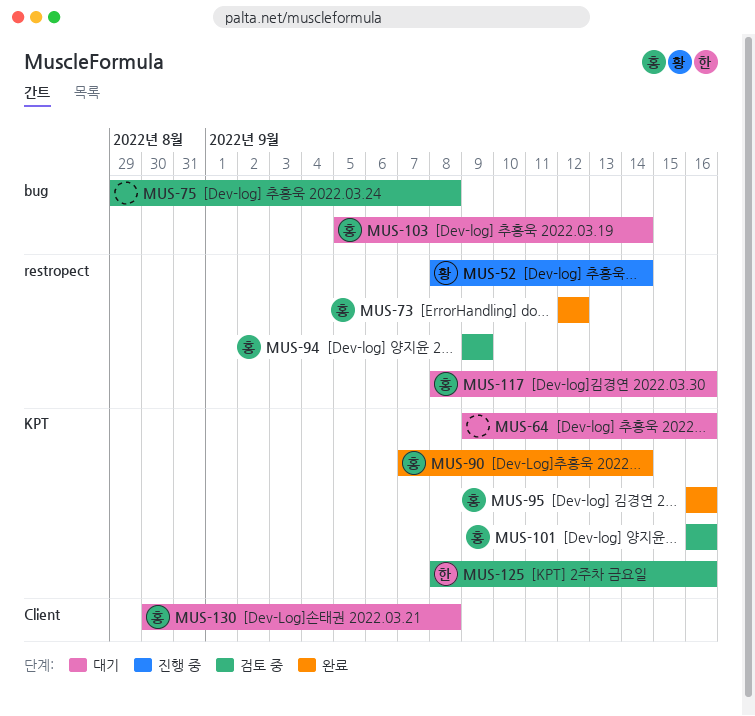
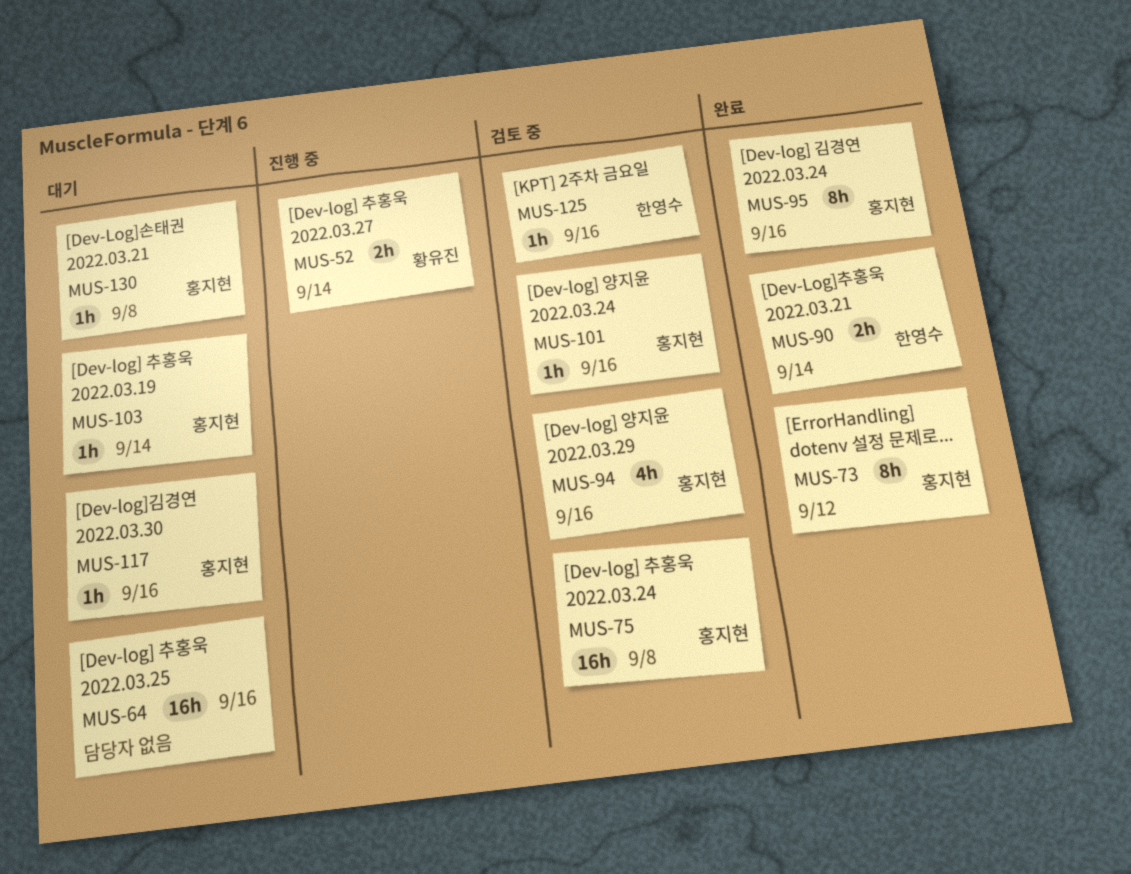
MUS-75, owner: none -> 홍지현
MUS-90, owner: 홍지현 -> 한영수
MUS-94, due: Sep 9 -> Sep 16

